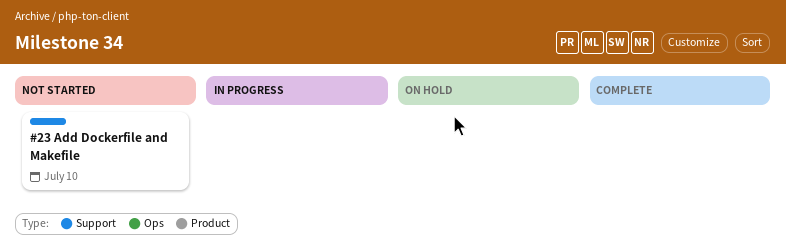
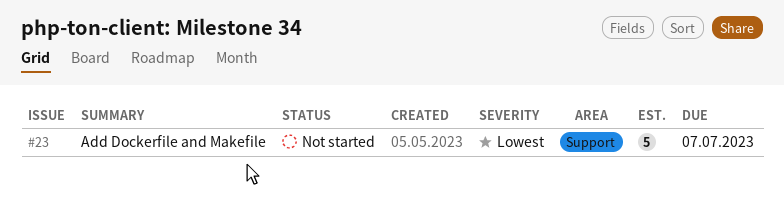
#23, due: Jul 10 -> Jul 7

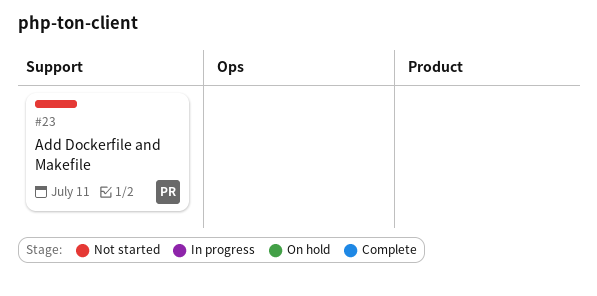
#23, due: Jul 7 -> Jul 11

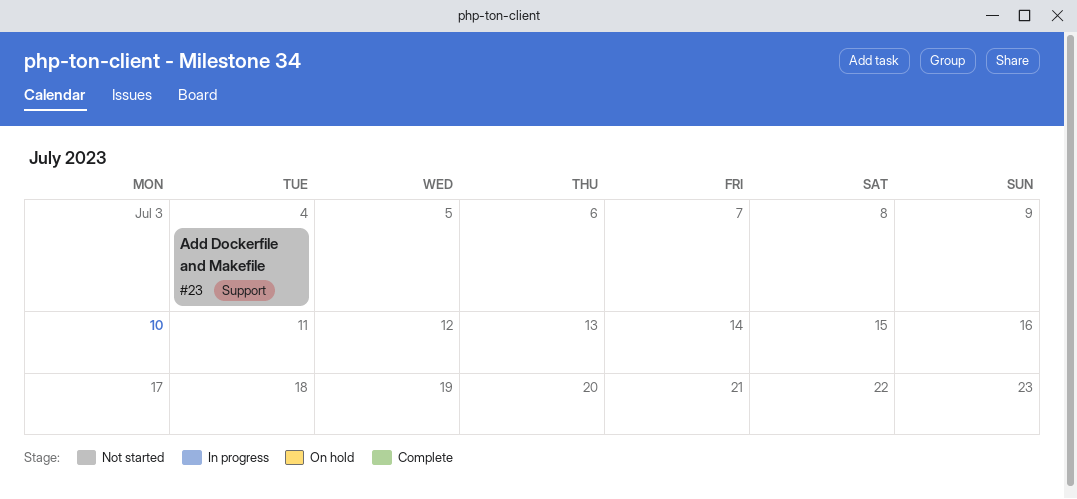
#23, due: Jul 11 -> Jul 4

